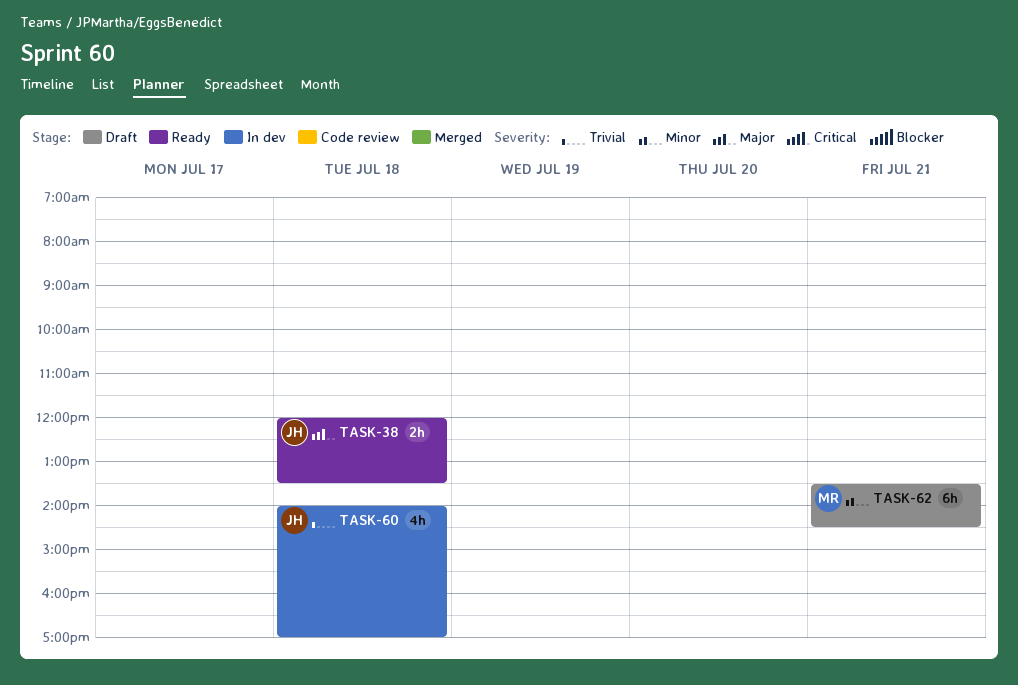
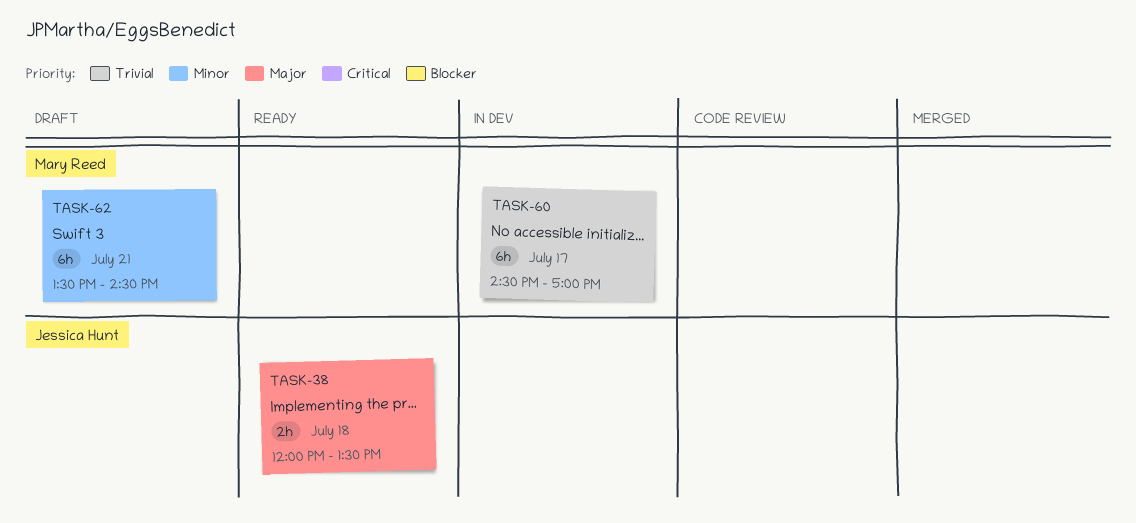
TASK-60, owner: Jessica Hunt -> Mary Reed
TASK-60, estimate: 4h -> 6h
TASK-60, day: Jul 18 -> Jul 17
TASK-60, begins: 14:00 -> 14:30

